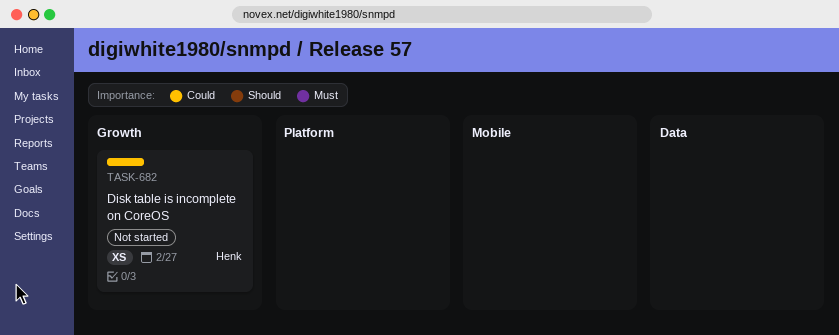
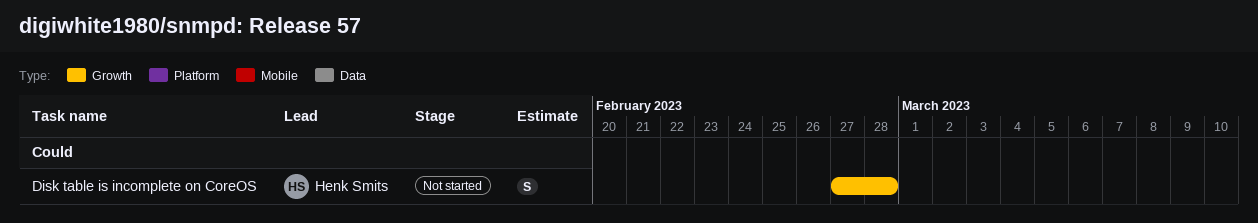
Disk table is incomplete on CoreOS, estimate: XS -> S
Disk table is incomplete on CoreOS, due: Feb 27 -> Feb 28

